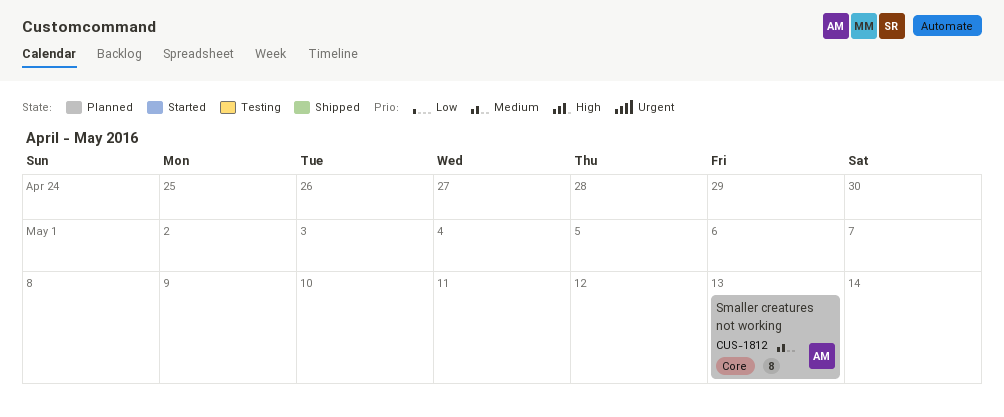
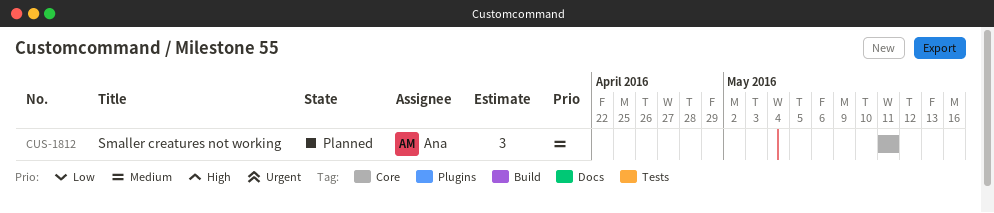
CUS-1812, estimate: 8 -> 3
CUS-1812, due: May 13 -> May 11

